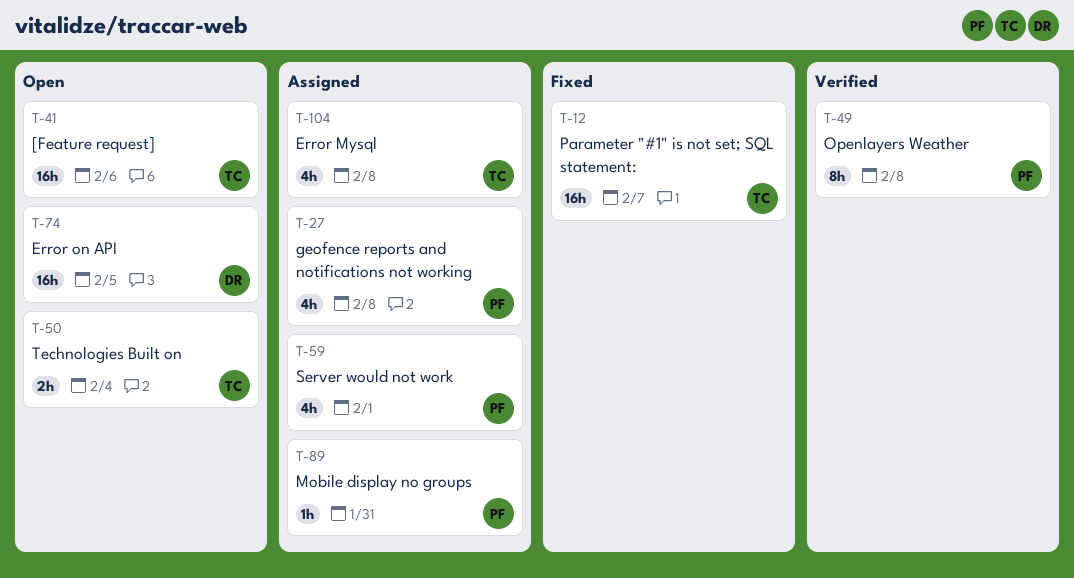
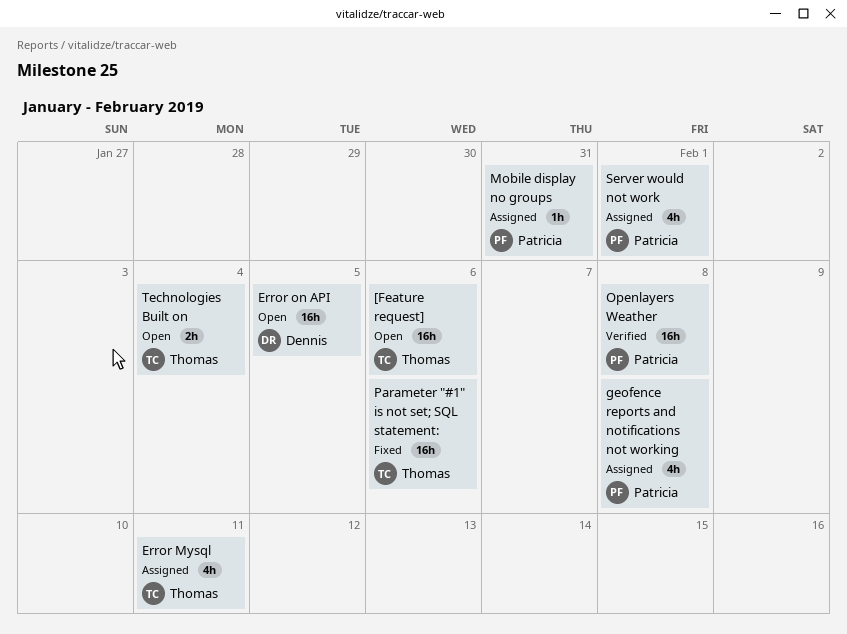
Error Mysql, due: Feb 8 -> Feb 11
Openlayers Weather, estimate: 8h -> 16h
Parameter "#1" is not set; SQL statement:, due: Feb 7 -> Feb 6

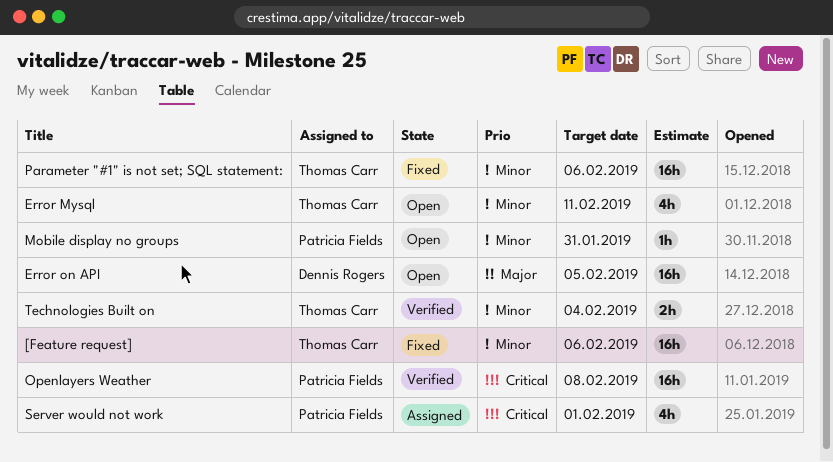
[Feature request], status: Open -> Fixed
Error Mysql, status: Assigned -> Open
geofence reports and notifications not working: present -> none
Mobile display no groups, status: Assigned -> Open
Technologies Built on, status: Open -> Verified

